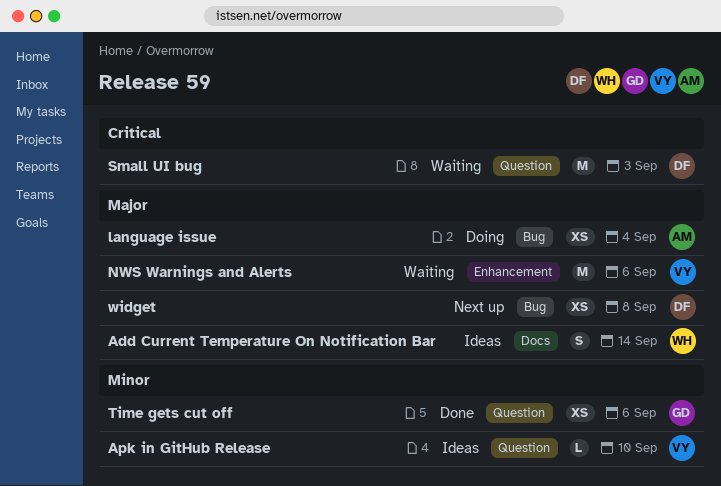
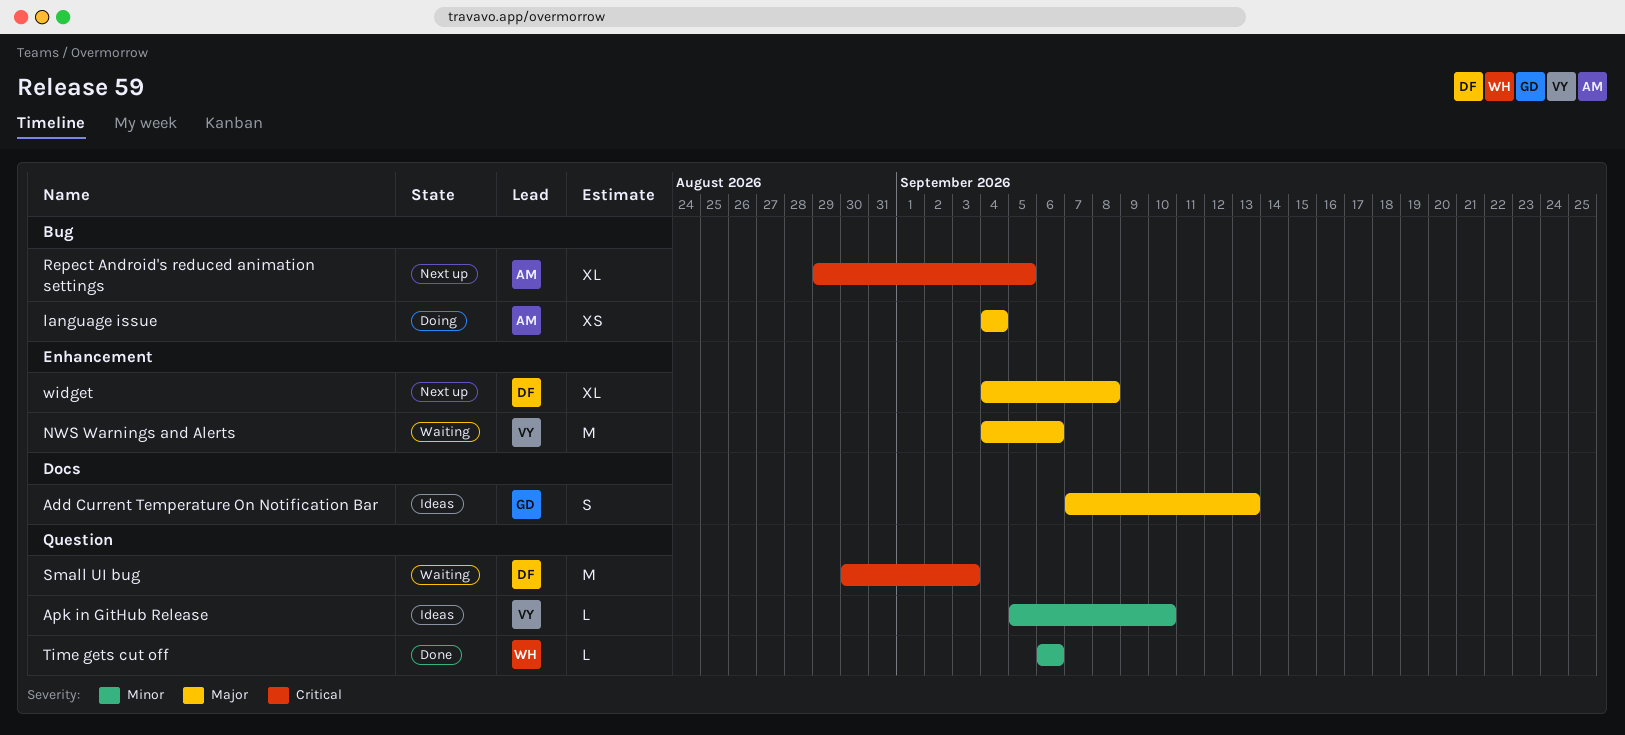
Add Current Temperature On Notification Bar, owner: WH -> GD
Add Current Temperature On Notification Bar, due: Sep 14 -> Sep 13
Repect Android's reduced animation settings: none -> present
Time gets cut off, owner: GD -> WH
Time gets cut off, estimate: XS -> L
widget, label: Bug -> Enhancement
widget, estimate: XS -> XL

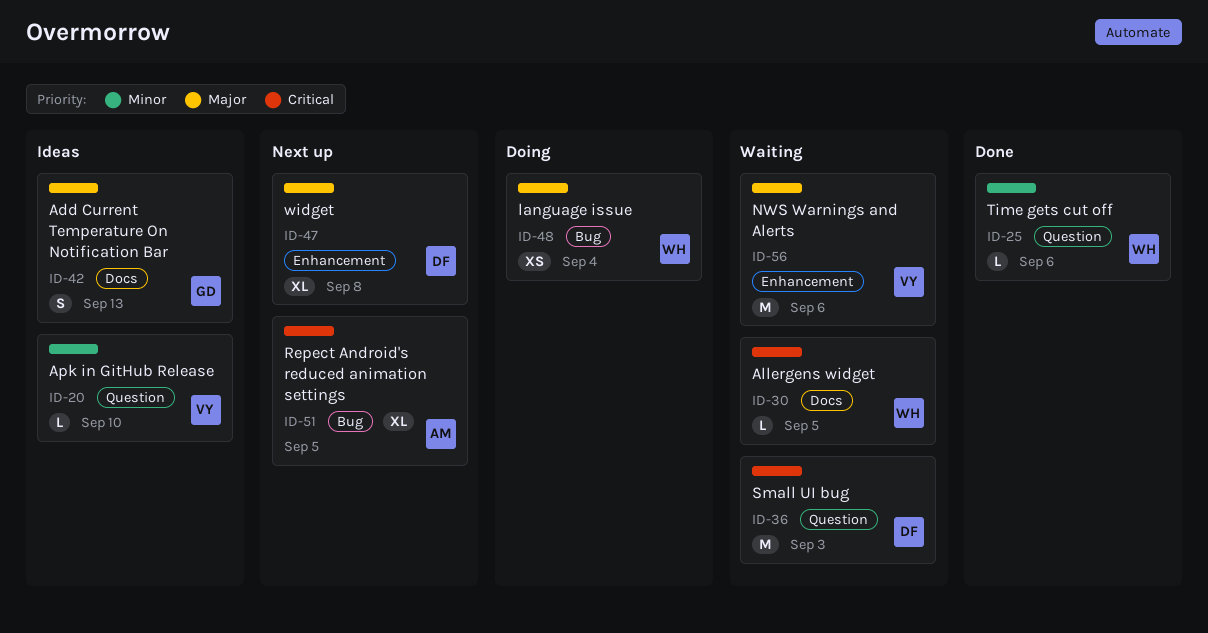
Allergens widget: none -> present
language issue, owner: AM -> WH

